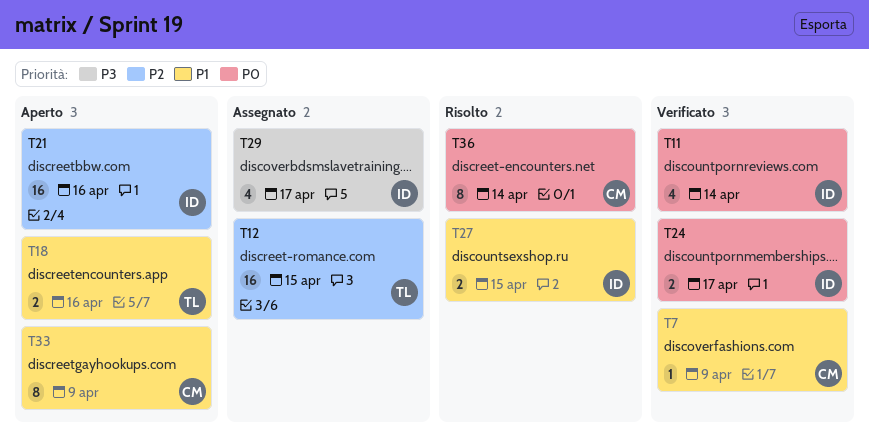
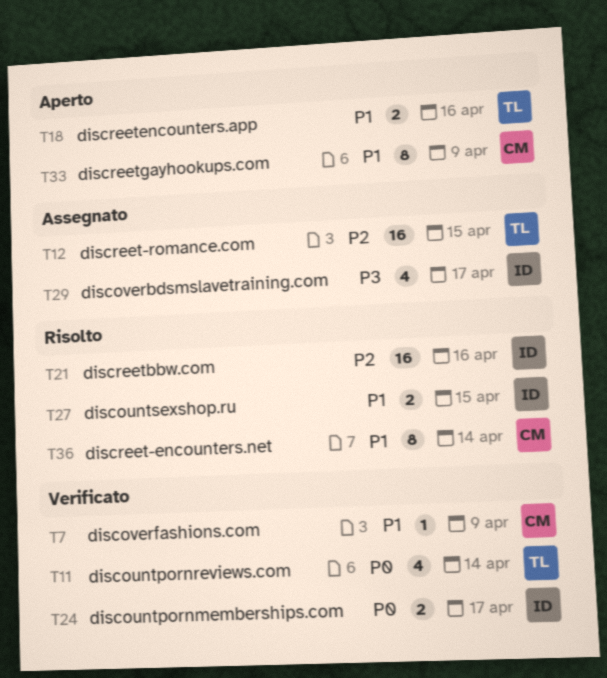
T11, owner: ID -> TL
T21, status: Aperto -> Risolto
T36, priority: P0 -> P1

